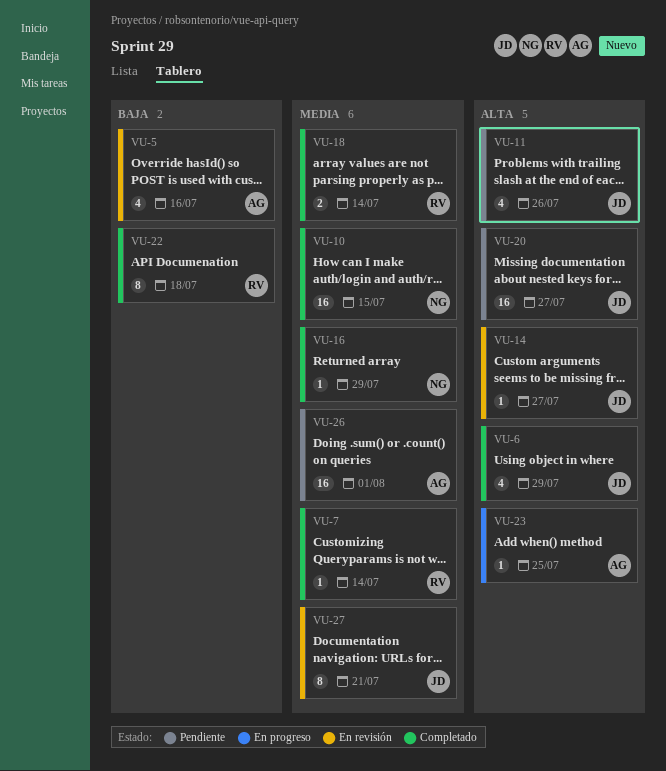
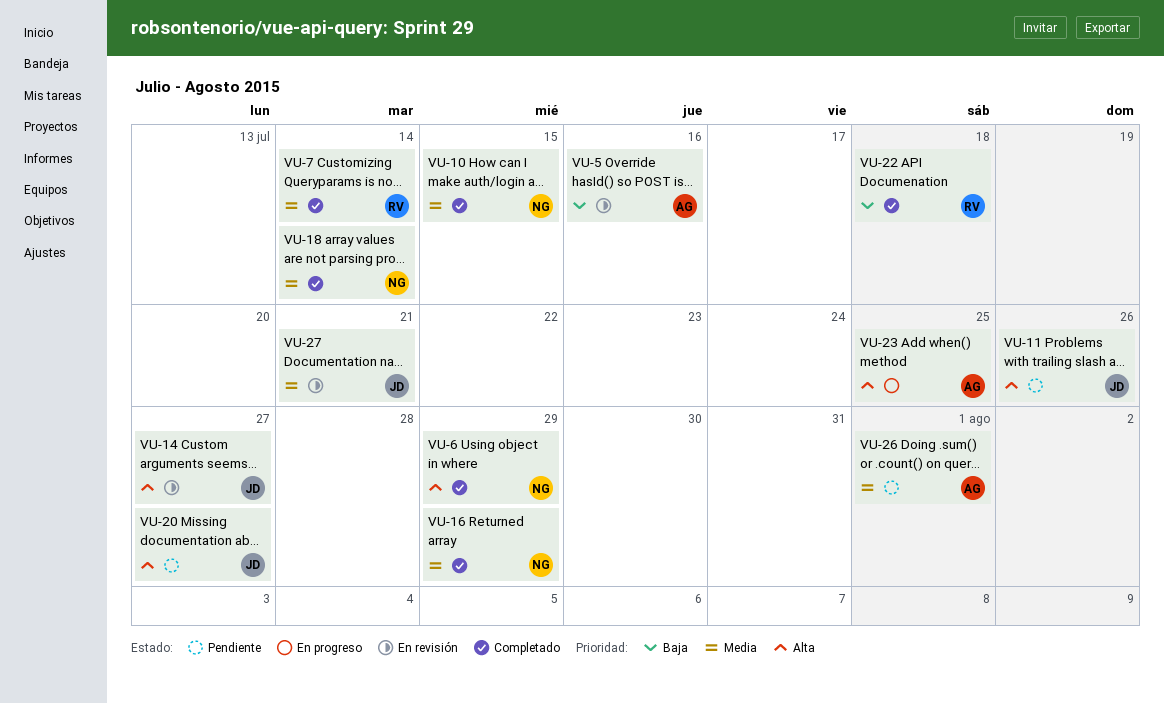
VU-6, owner: JD -> NG
VU-18, owner: RV -> NG

